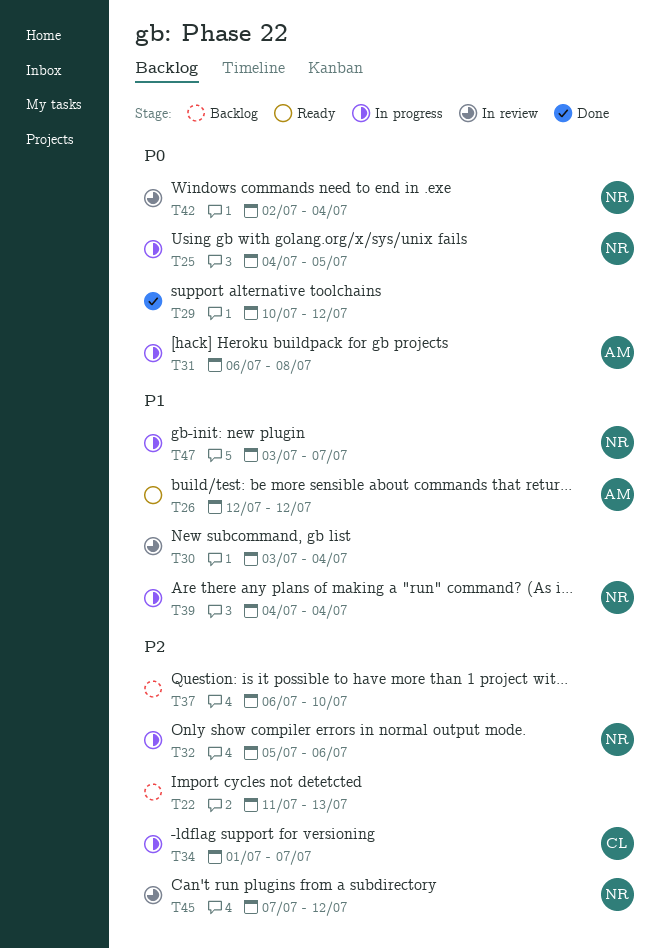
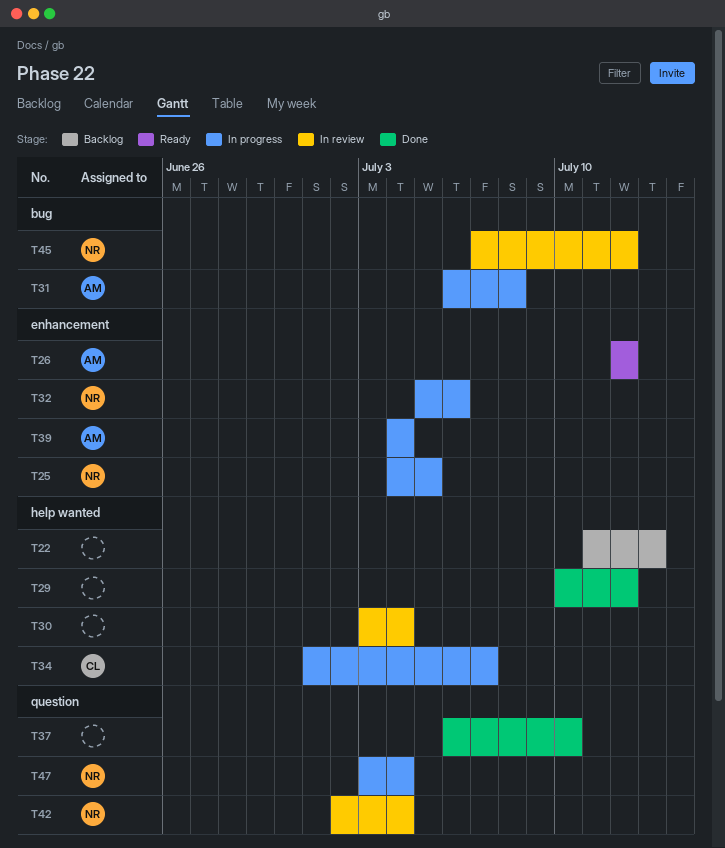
T37, status: Backlog -> Done
T39, owner: NR -> AM
T47, due: Jul 7 -> Jul 4

